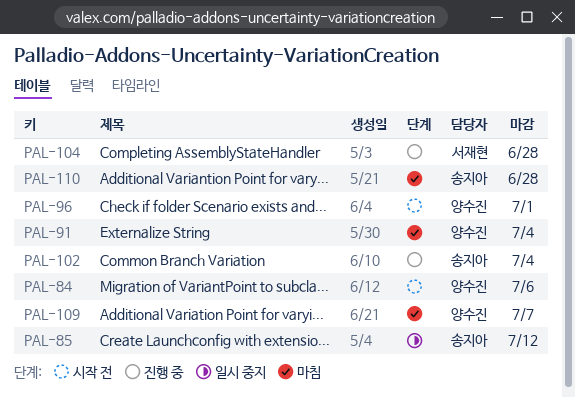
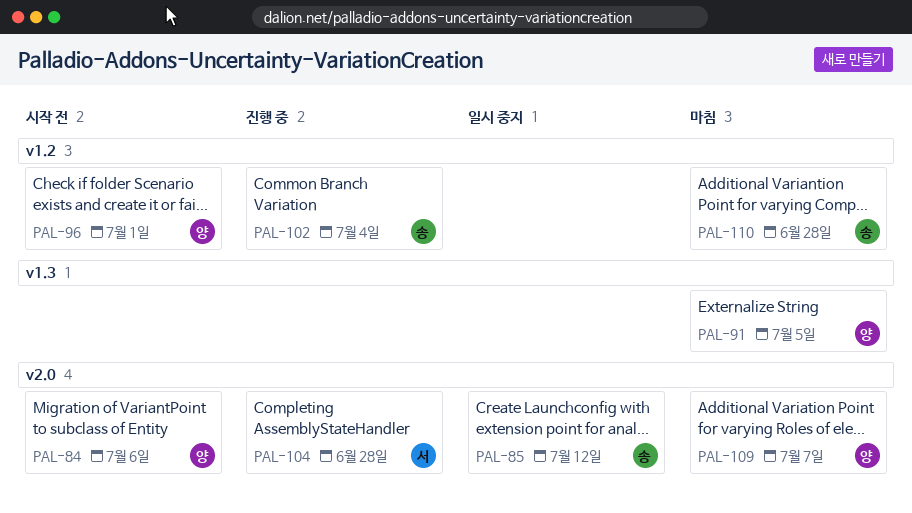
PAL-91, due: Jul 4 -> Jul 5

